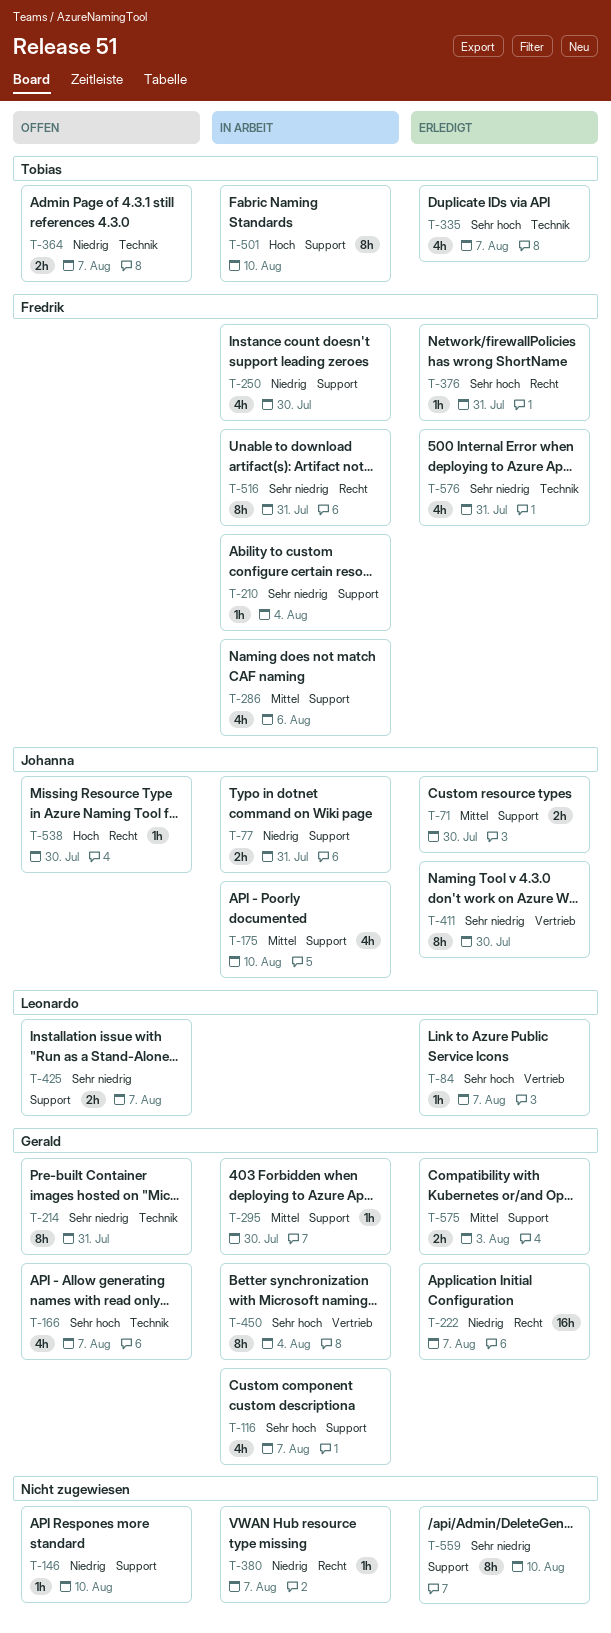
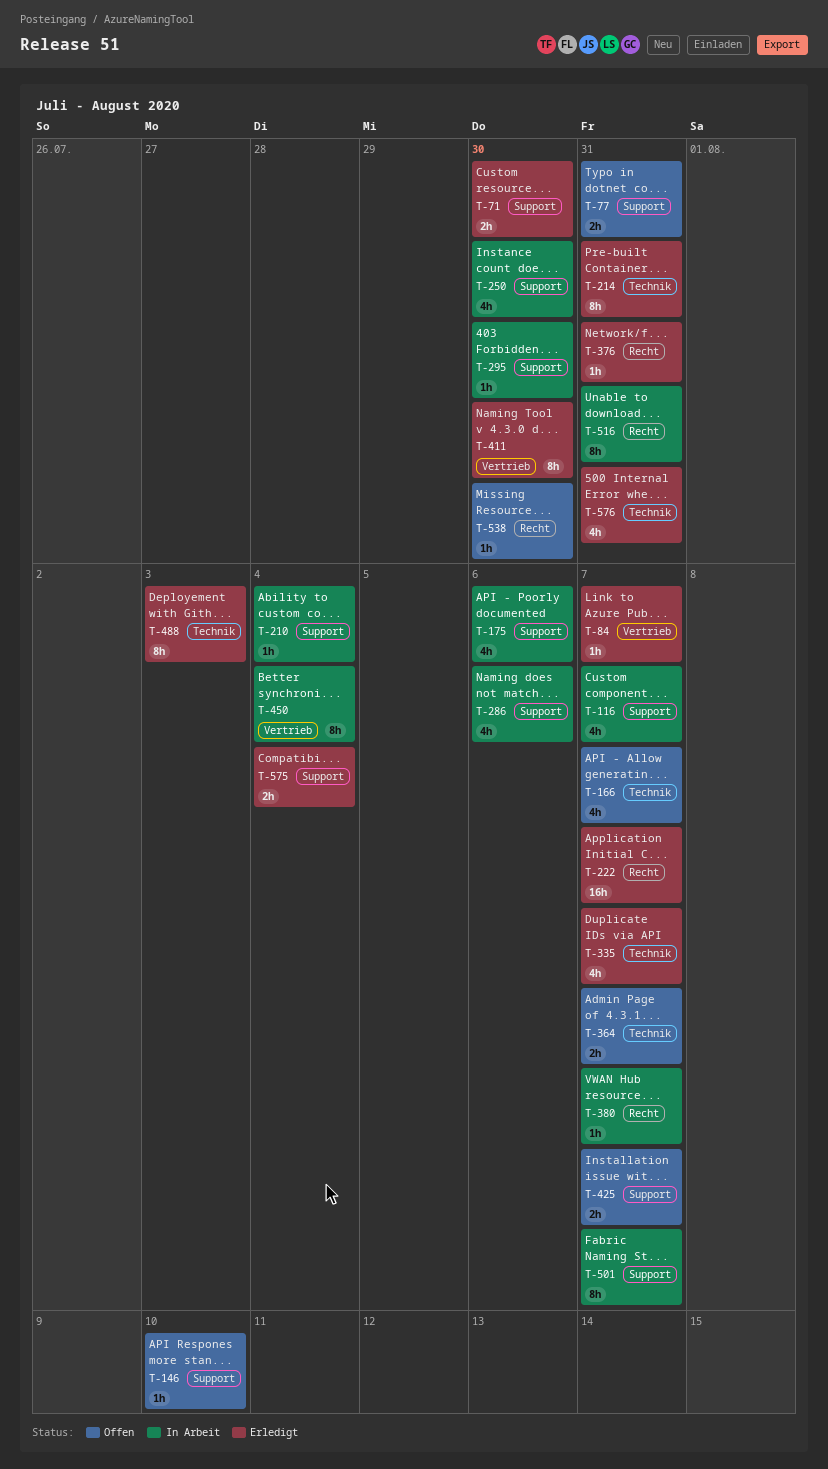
T-77, status: In Arbeit -> Offen
T-175, due: Aug 10 -> Aug 6
T-214, status: Offen -> Erledigt
T-488: none -> present
T-501, due: Aug 10 -> Aug 7
T-559: present -> none
T-575, due: Aug 3 -> Aug 4

